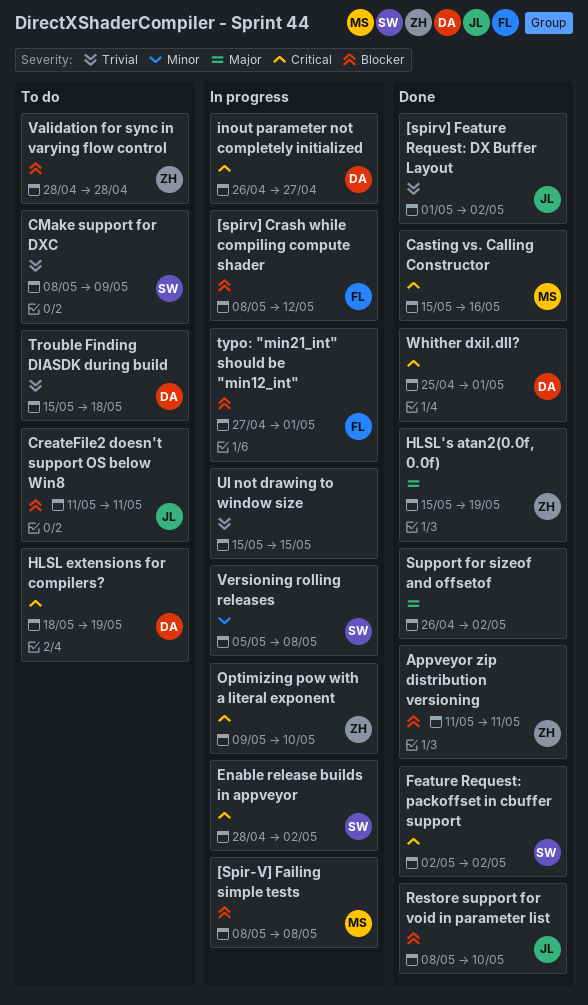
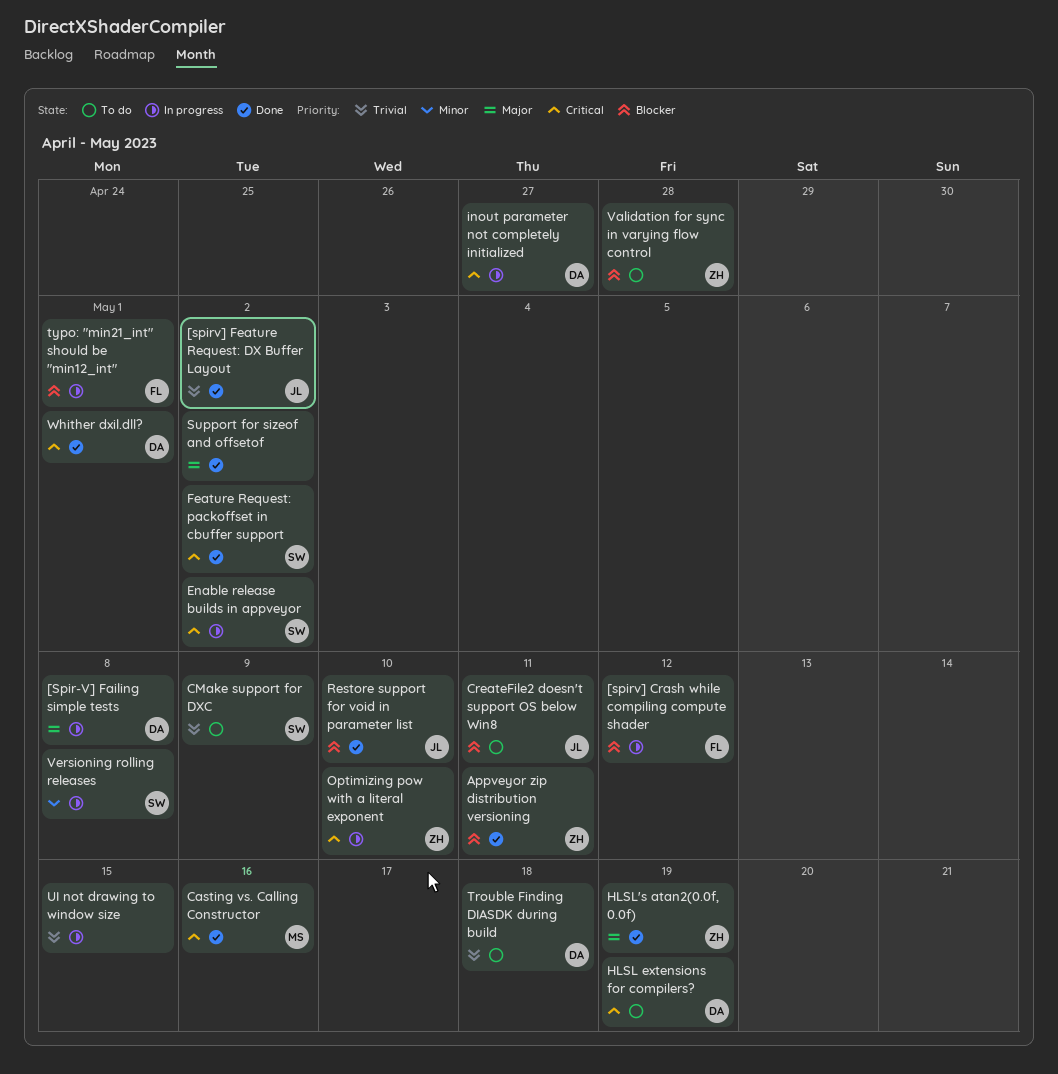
[Spir-V] Failing simple tests, owner: MS -> DA
[Spir-V] Failing simple tests, priority: Blocker -> Major

